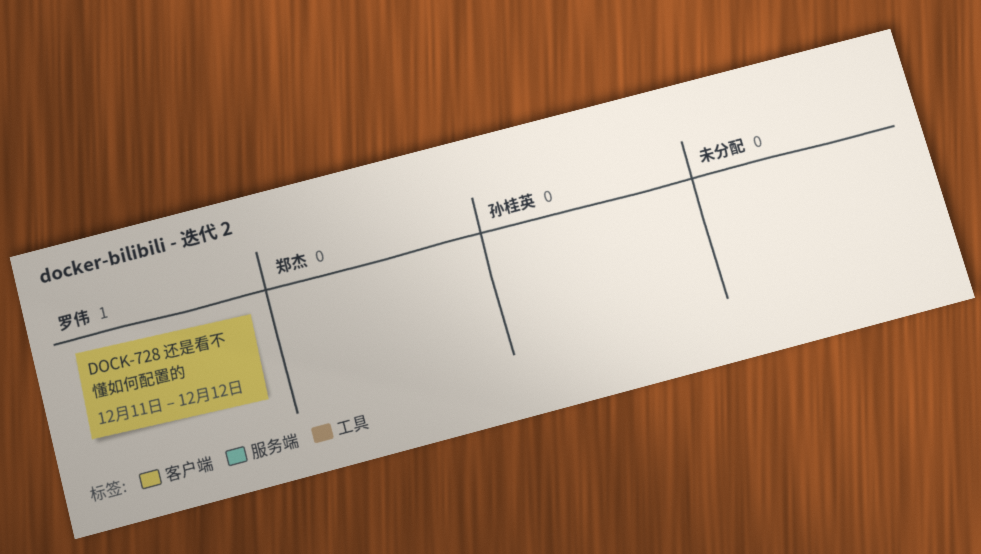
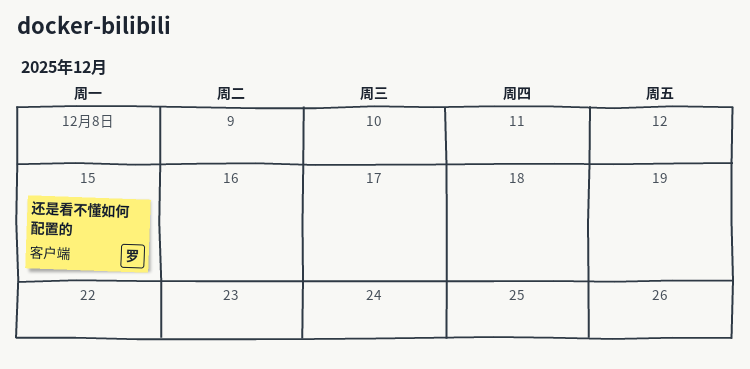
还是看不懂如何配置的, due: Dec 12 -> Dec 15

